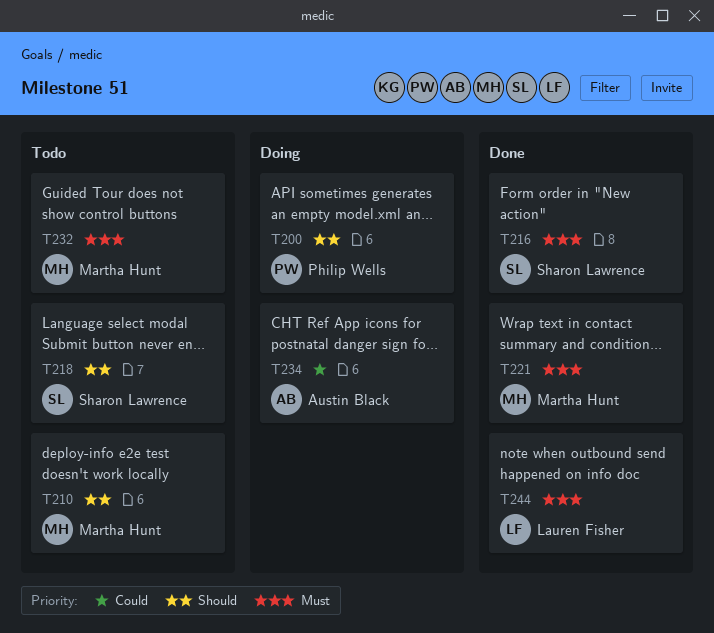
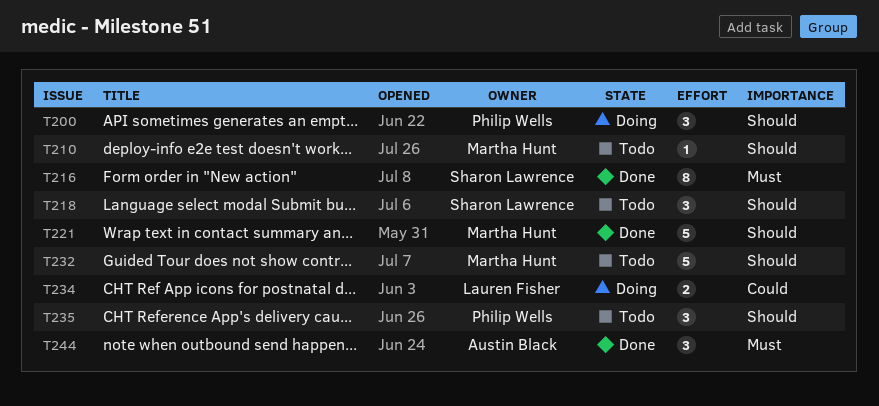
T221, priority: Must -> Should
T232, priority: Must -> Should
T234, owner: Austin Black -> Lauren Fisher
T235: none -> present
T244, owner: Lauren Fisher -> Austin Black

